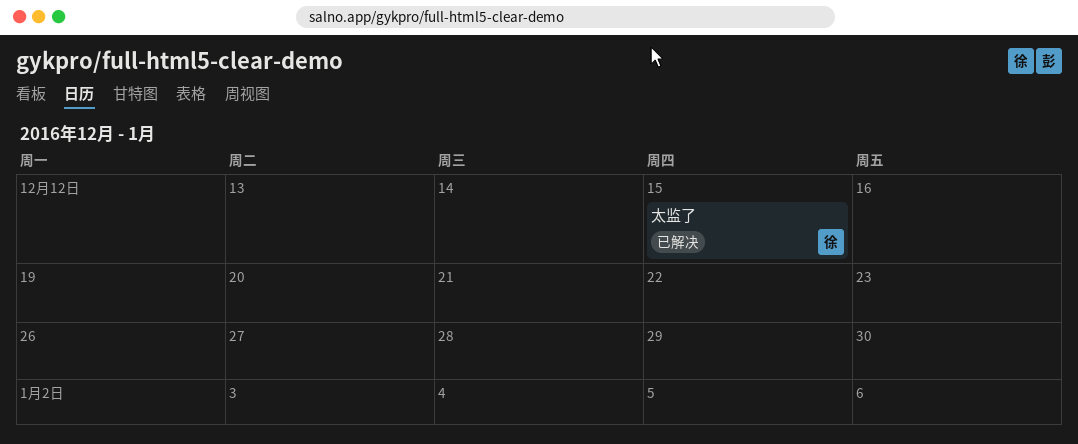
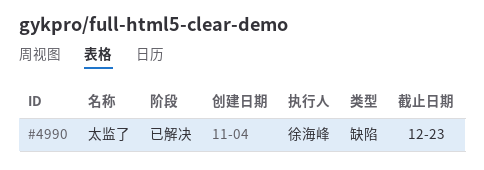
太监了, due: Dec 15 -> Dec 23

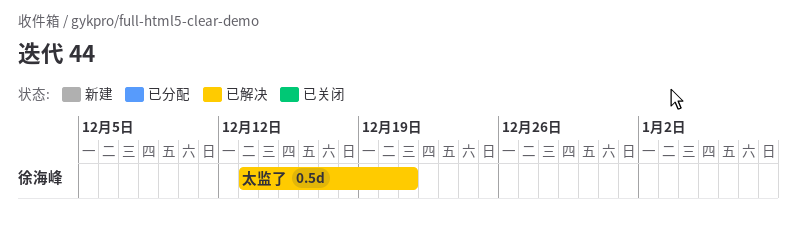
太监了, due: Dec 23 -> Dec 21

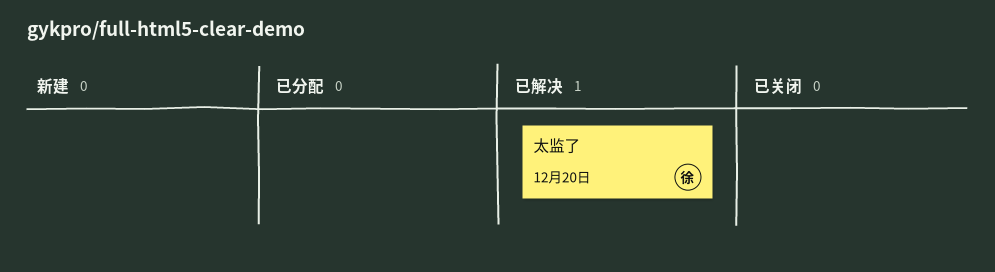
太监了, due: Dec 21 -> Dec 20

